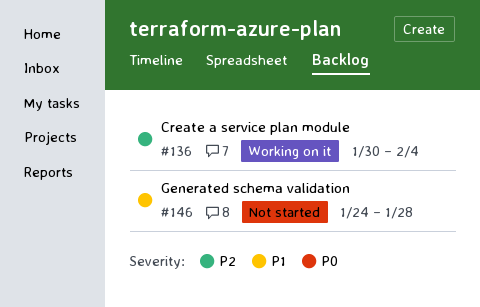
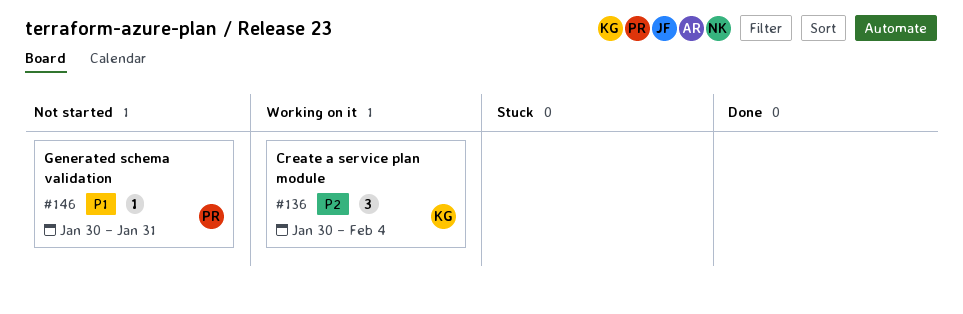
#146, start: Jan 24 -> Jan 30
#146, due: Jan 28 -> Jan 31

